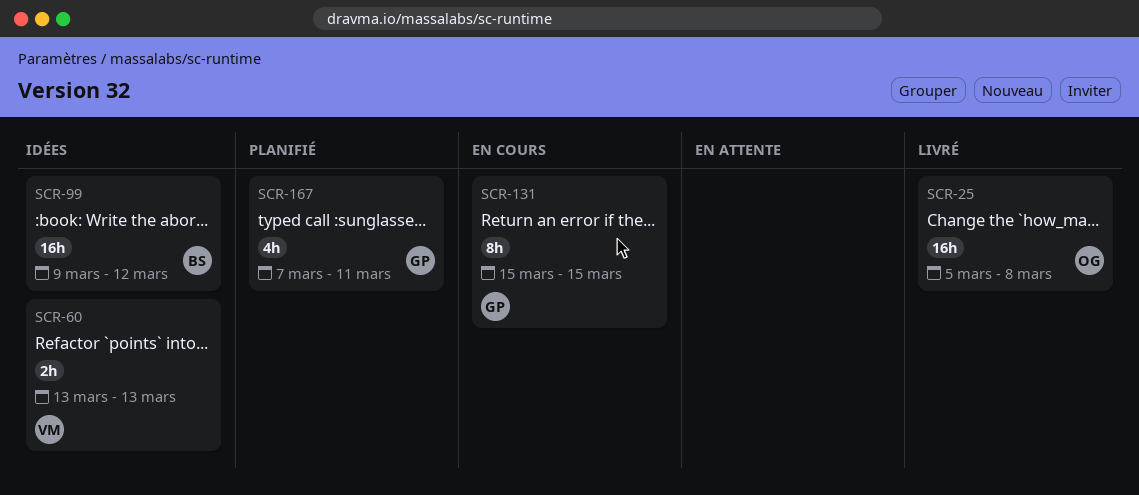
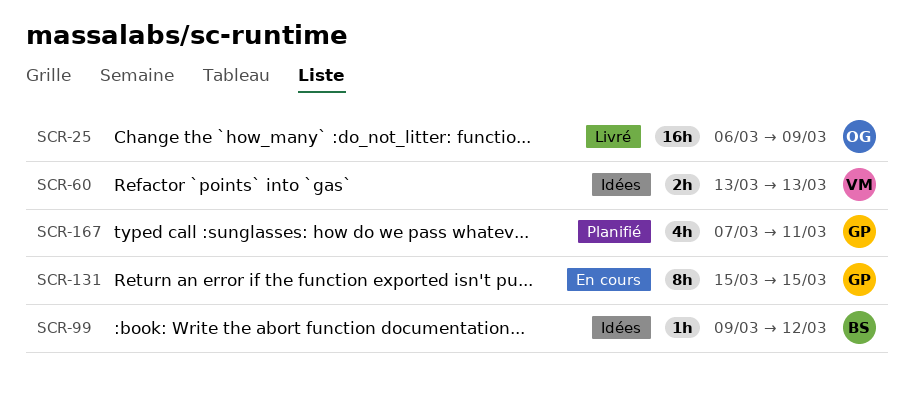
SCR-25, start: Mar 5 -> Mar 6
SCR-25, due: Mar 8 -> Mar 9
SCR-99, estimate: 16h -> 1h

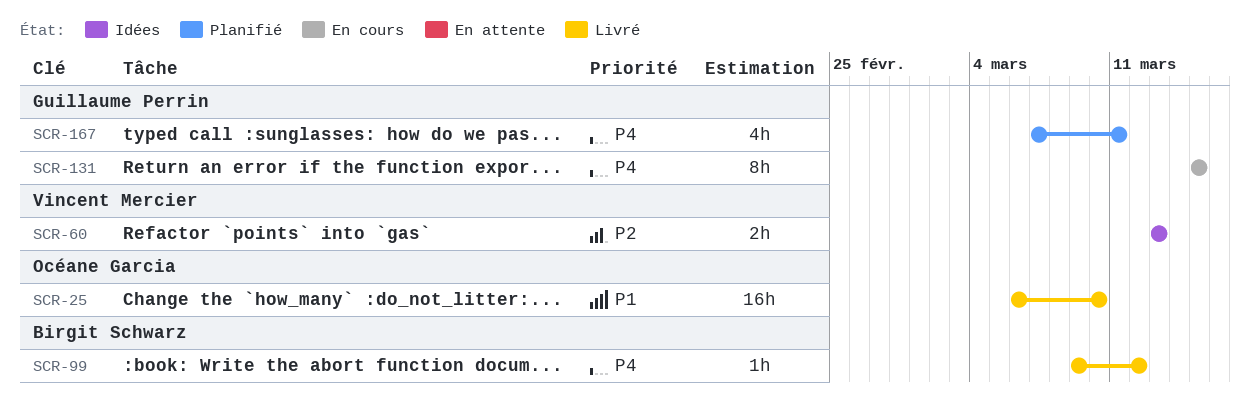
SCR-25, due: Mar 9 -> Mar 10
SCR-99, status: Idées -> Livré

